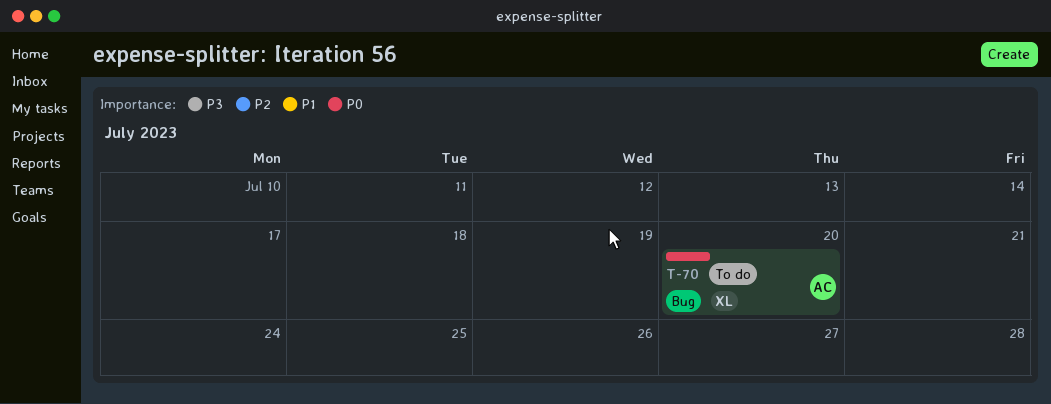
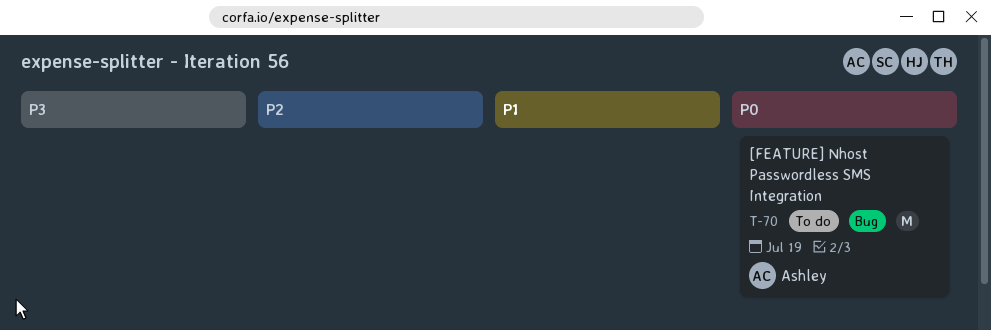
T-70, estimate: XL -> M
T-70, due: Jul 20 -> Jul 19

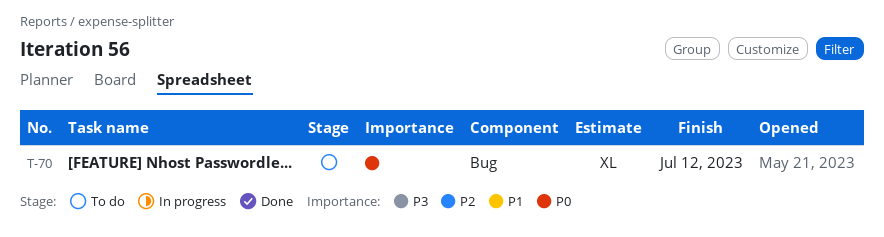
T-70, estimate: M -> XL
T-70, due: Jul 19 -> Jul 12

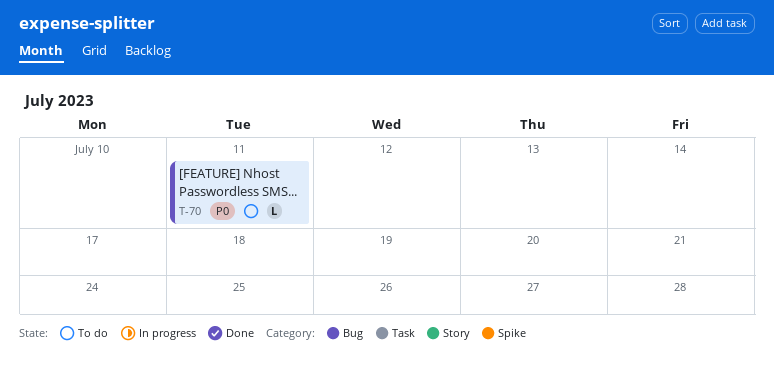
T-70, estimate: XL -> L
T-70, due: Jul 12 -> Jul 11

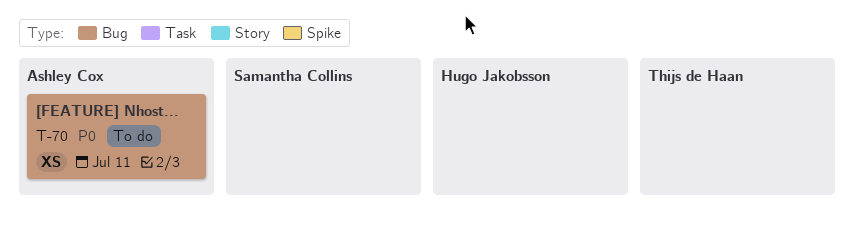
T-70, estimate: L -> XS

